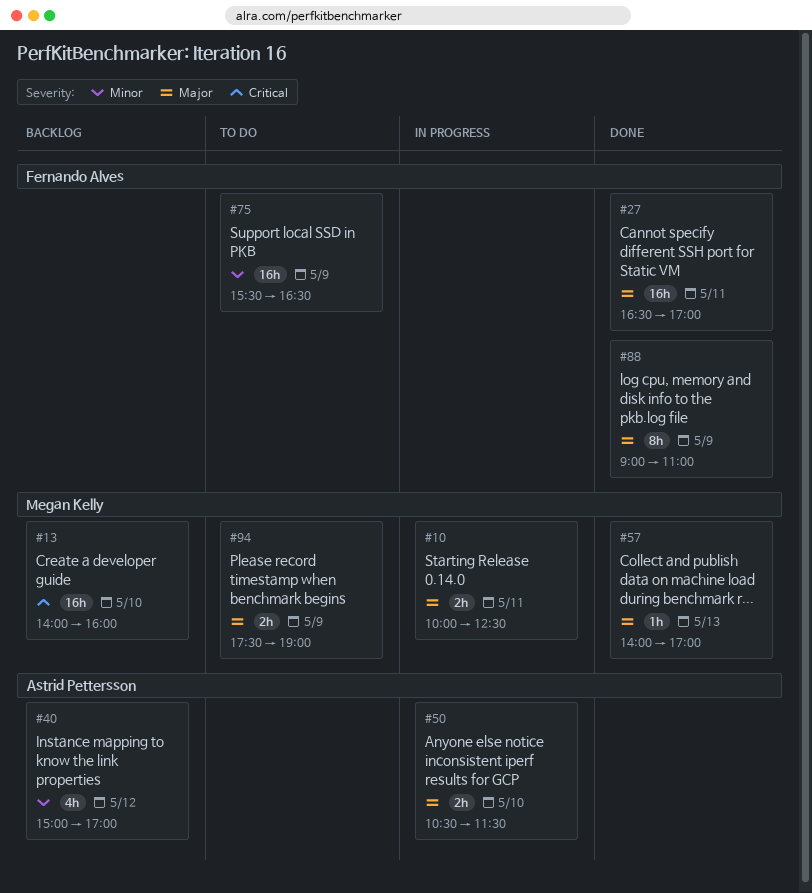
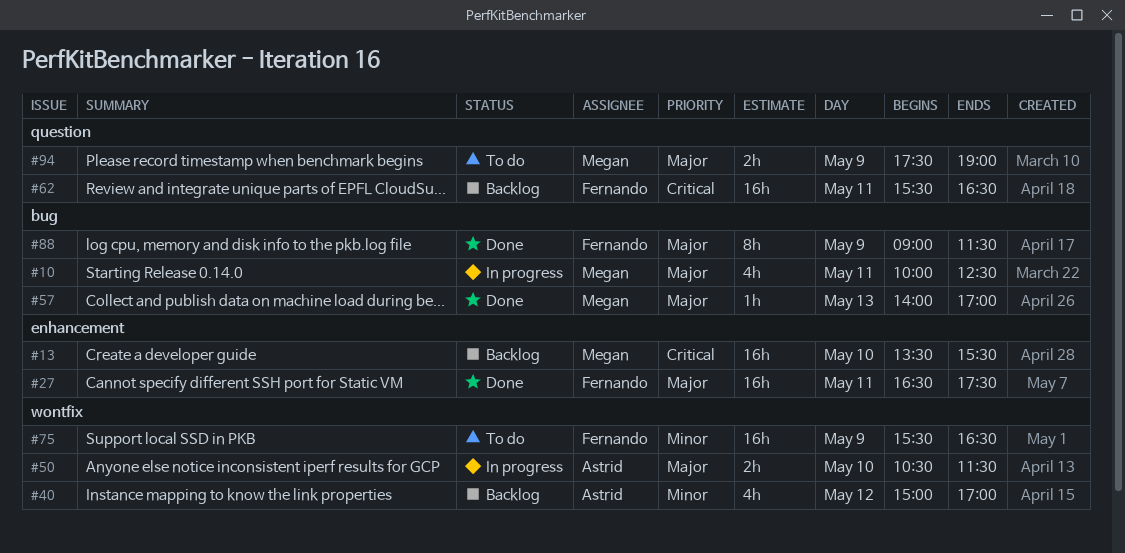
#10, estimate: 2h -> 4h
#13, begins: 14:00 -> 13:30
#13, ends: 16:00 -> 15:30
#27, ends: 17:00 -> 17:30
#62: none -> present
#88, ends: 11:00 -> 11:30

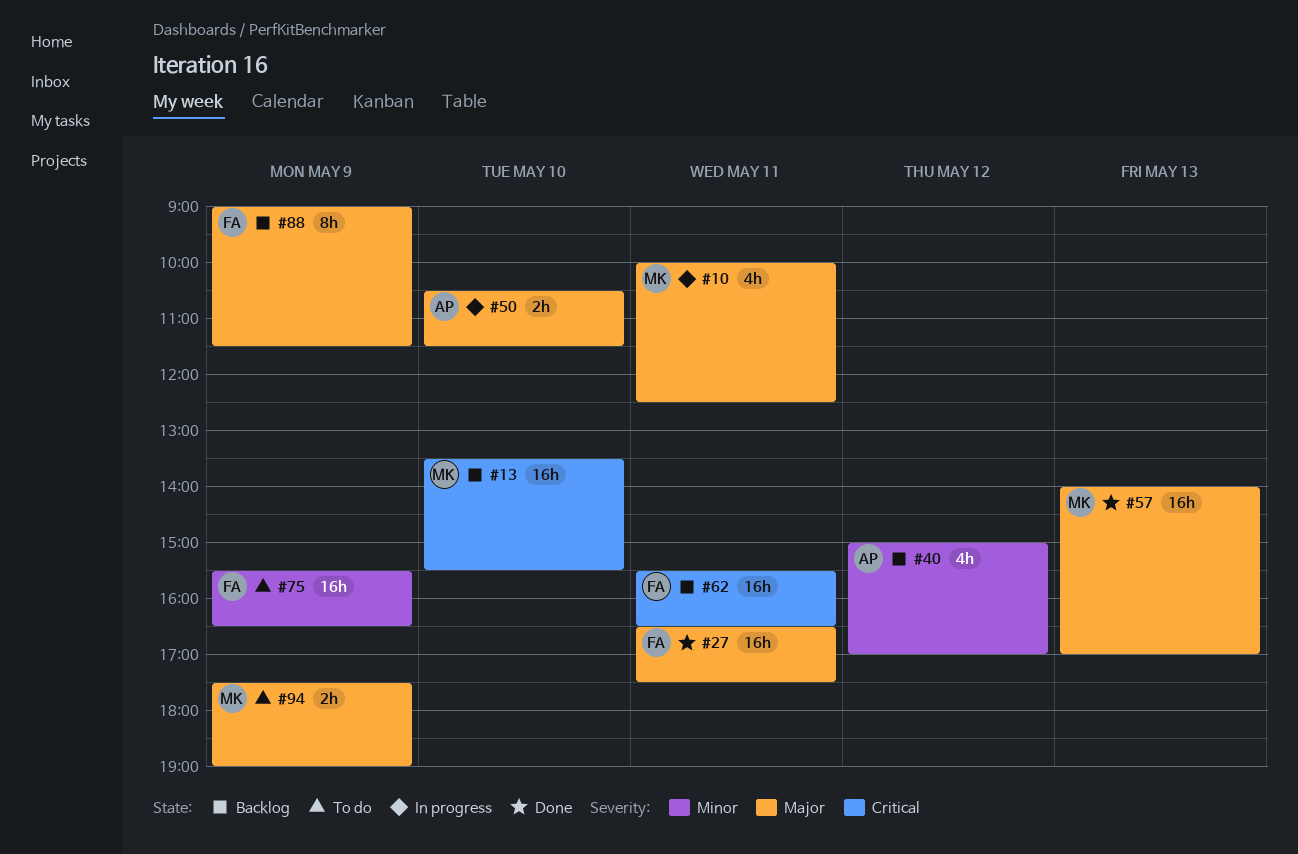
#57, estimate: 1h -> 16h
#88, status: Done -> Backlog

